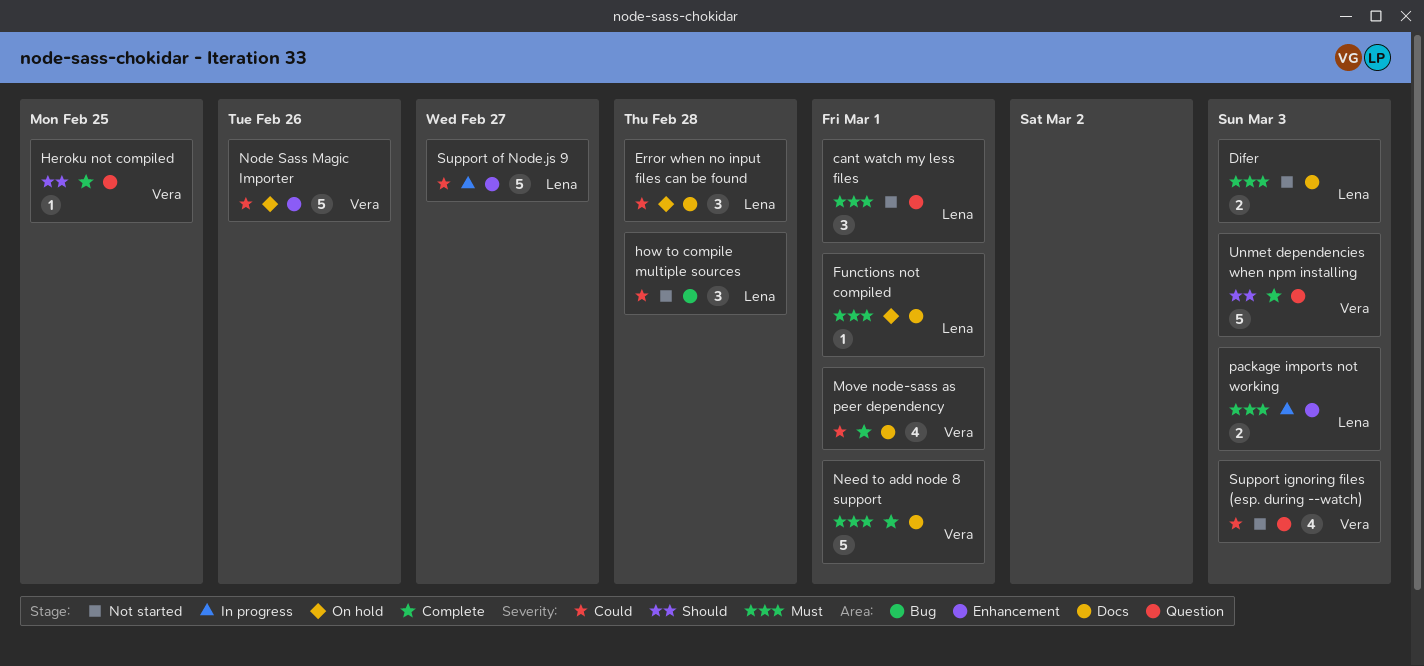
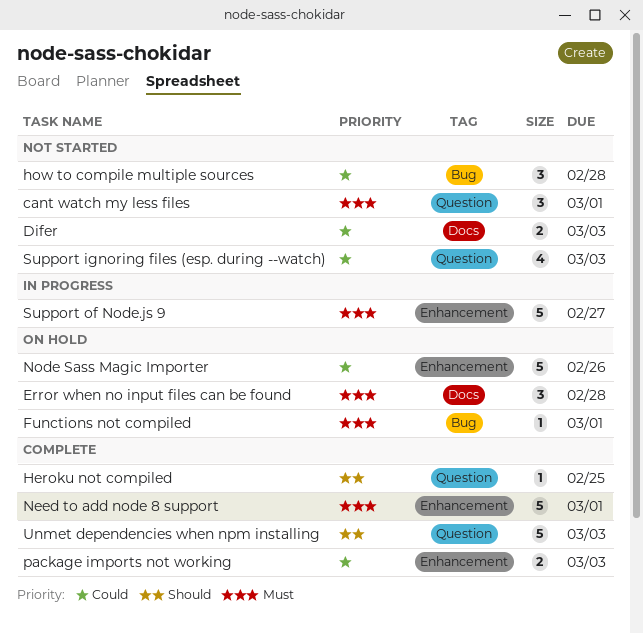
Difer, priority: Must -> Could
Error when no input files can be found, priority: Could -> Must
Functions not compiled, label: Docs -> Bug
Move node-sass as peer dependency: present -> none
Need to add node 8 support, label: Docs -> Enhancement
package imports not working, status: In progress -> Complete
package imports not working, priority: Must -> Could
Support of Node.js 9, priority: Could -> Must

